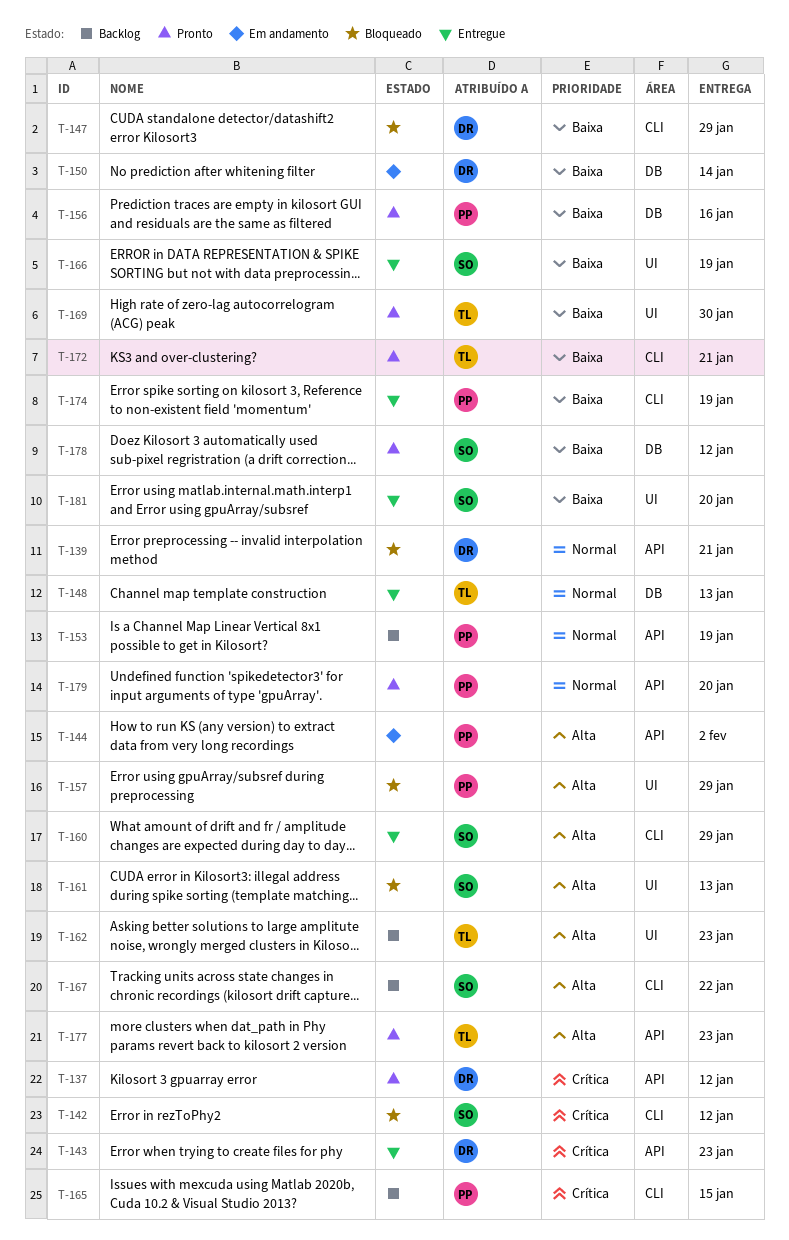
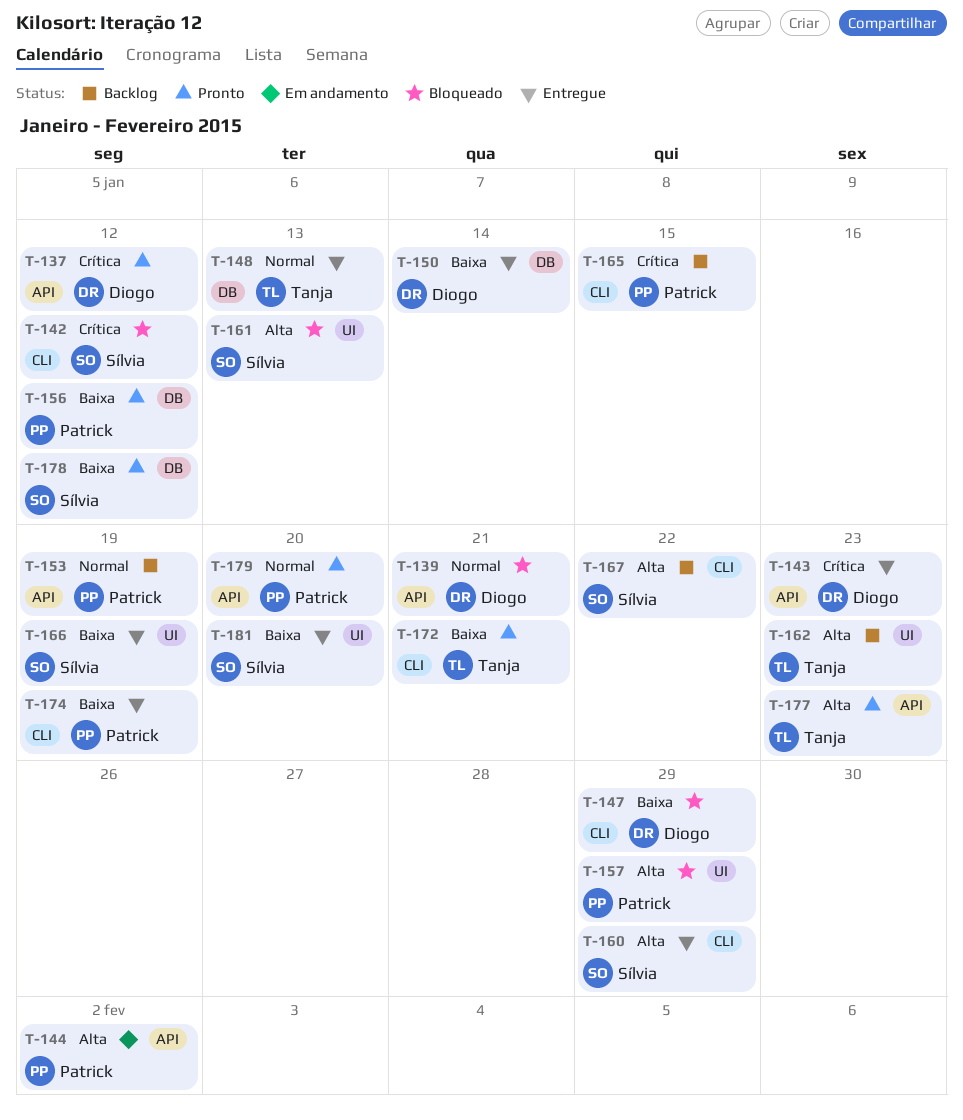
T-150, status: Em andamento -> Entregue
T-156, due: Jan 16 -> Jan 12
T-169: present -> none

